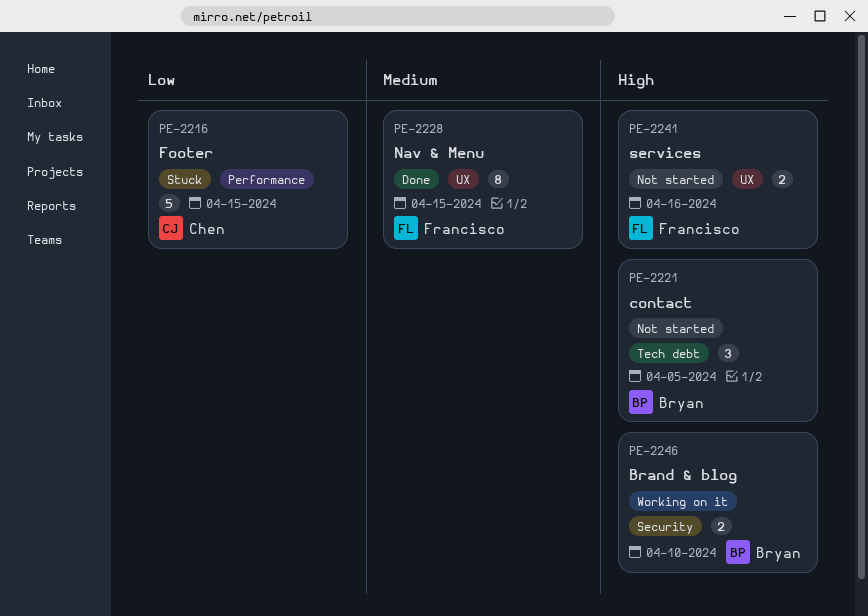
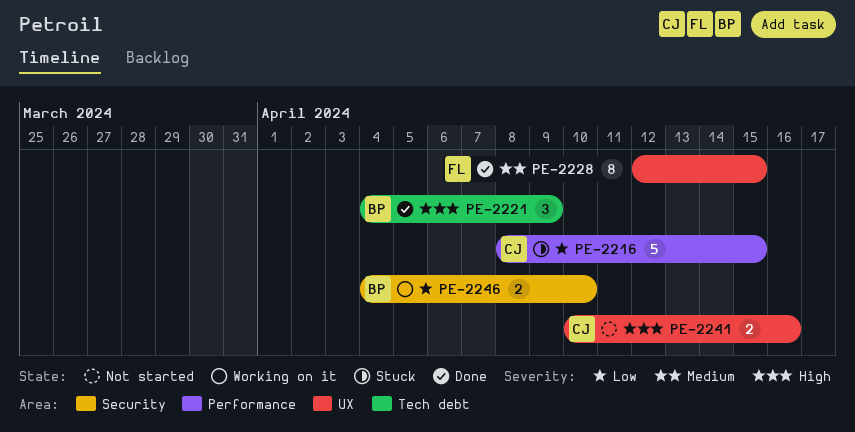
PE-2221, status: Not started -> Done
PE-2221, due: Apr 5 -> Apr 9
PE-2241, owner: Francisco -> Chen
PE-2246, priority: High -> Low

